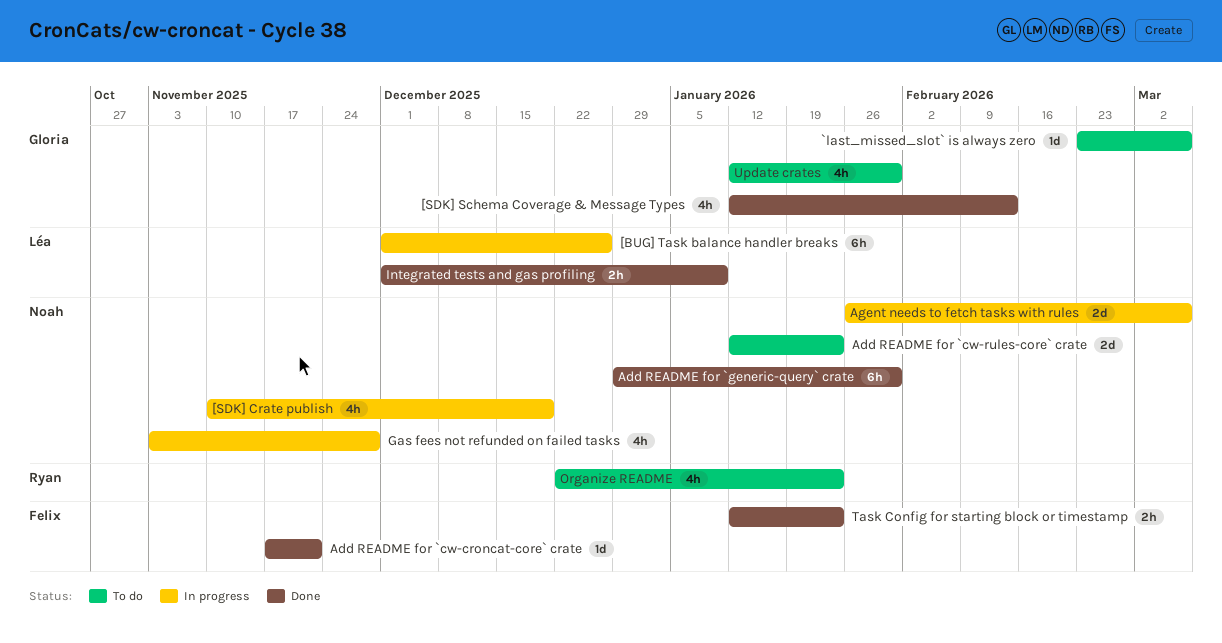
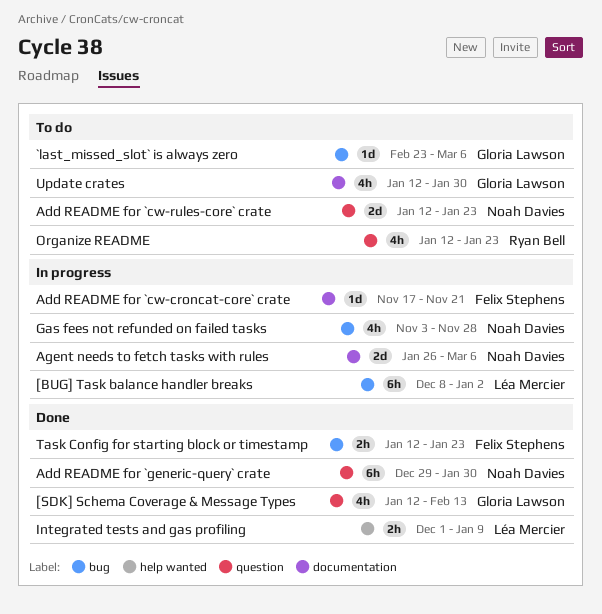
[BUG] Task balance handler breaks, start: Dec 1 -> Dec 8
[BUG] Task balance handler breaks, due: Dec 26 -> Jan 2
[SDK] Crate publish: present -> none
Add README for `cw-croncat-core` crate, status: Done -> In progress
Organize README, start: Dec 22 -> Jan 12

